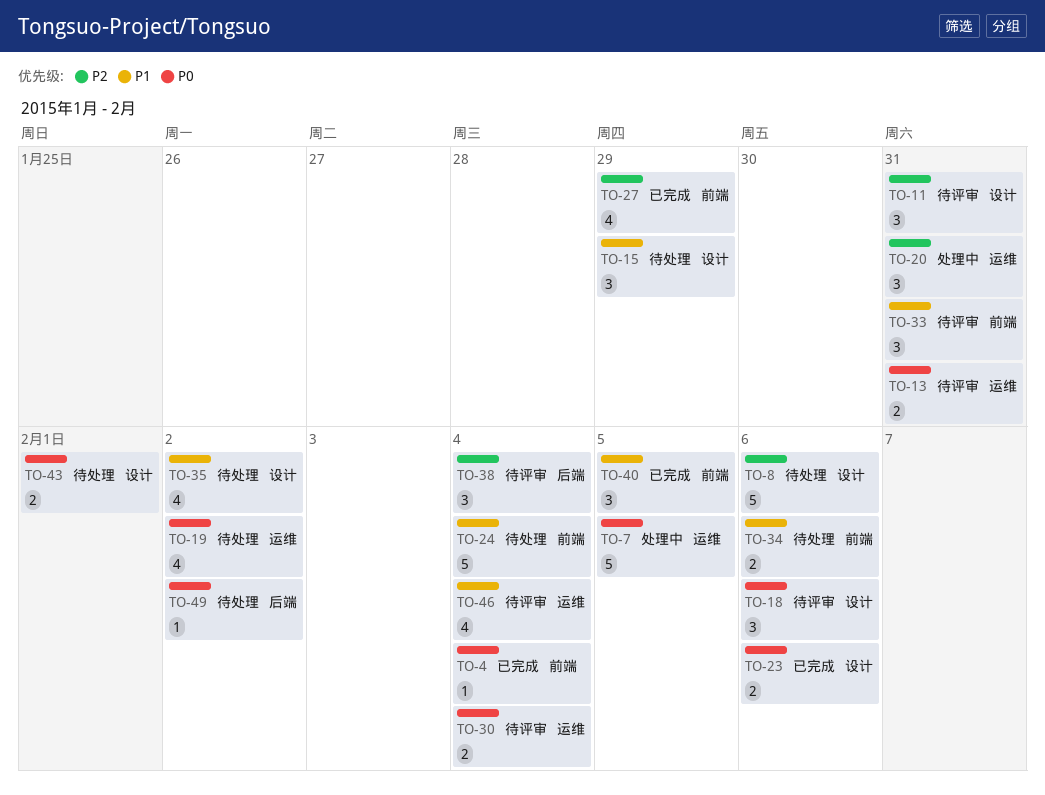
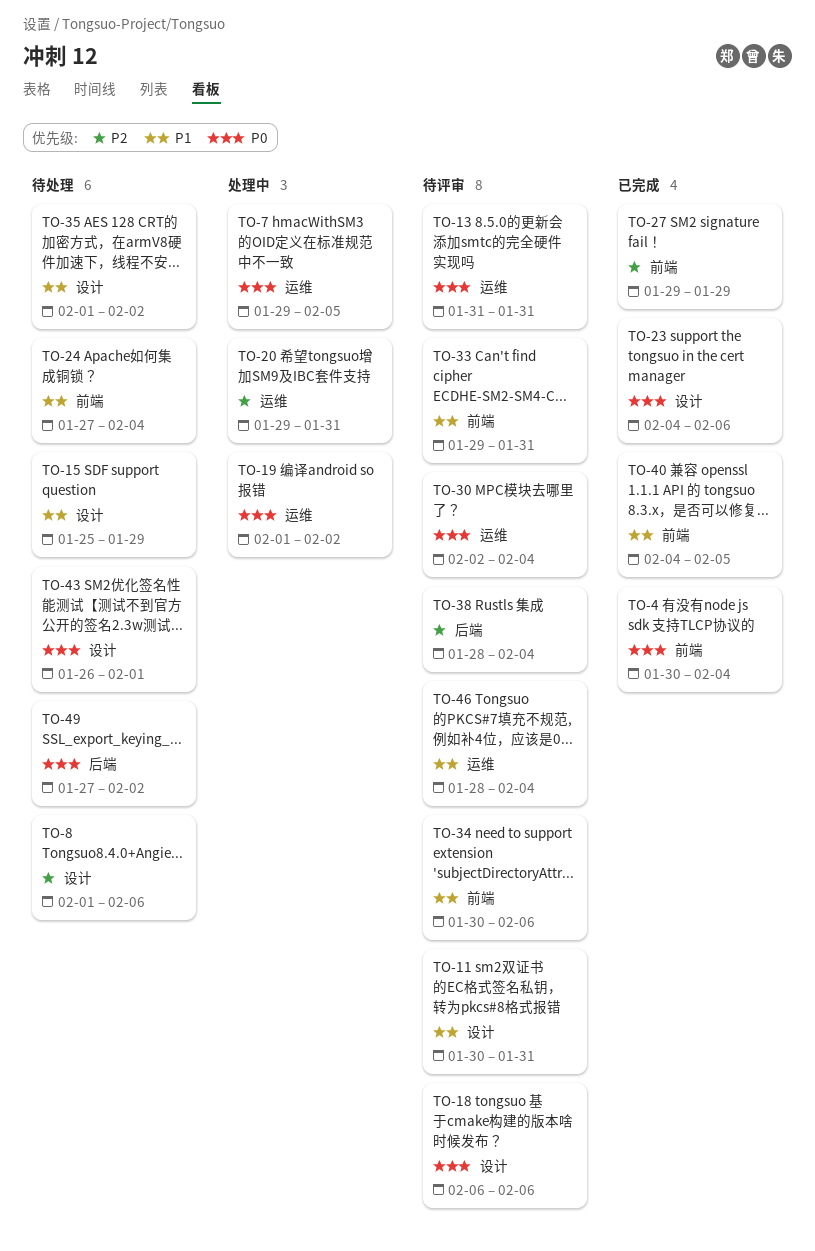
TO-11, priority: P2 -> P1
TO-19, status: 待处理 -> 处理中
TO-34, status: 待处理 -> 待评审

